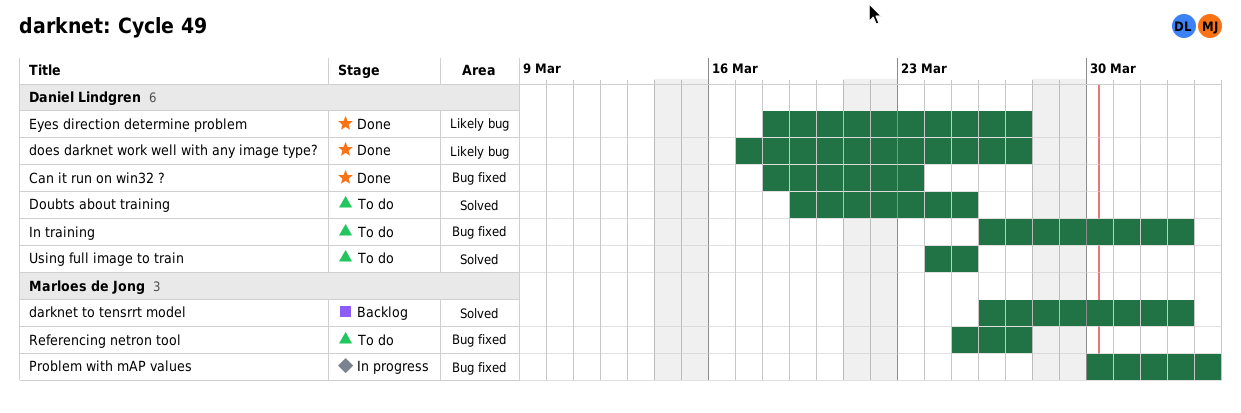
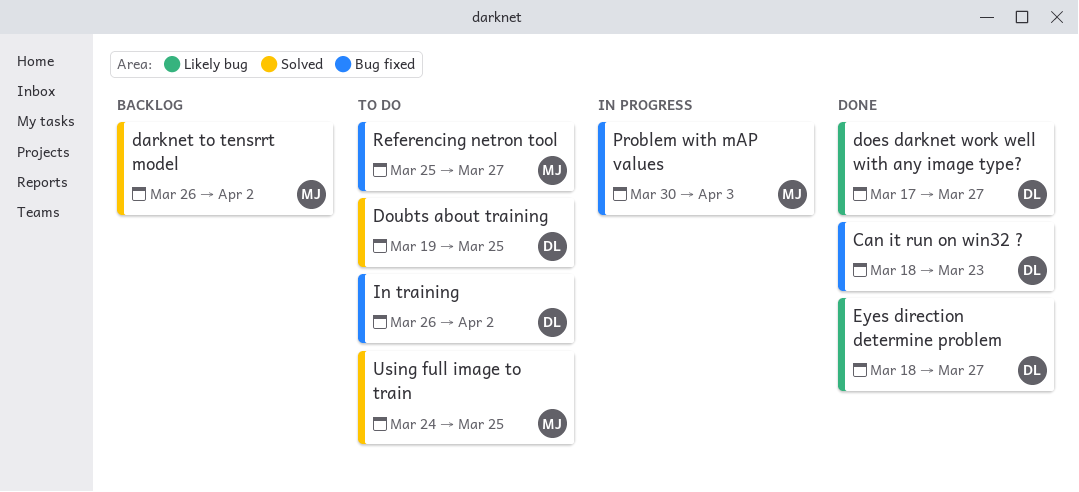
Using full image to train, owner: Daniel Lindgren -> Marloes de Jong

